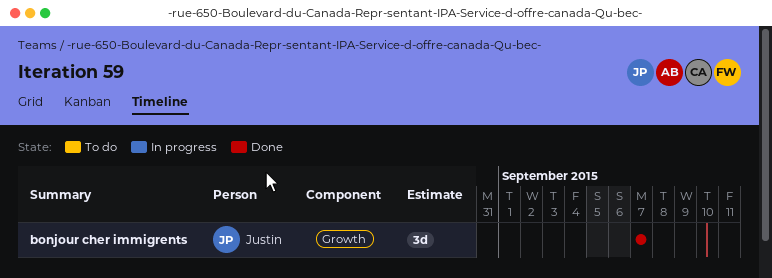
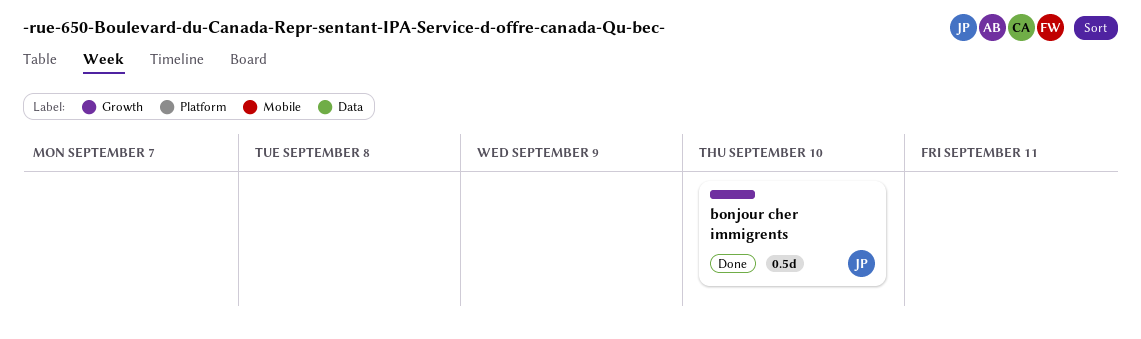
bonjour cher immigrents, estimate: 3d -> 0.5d
bonjour cher immigrents, due: Sep 7 -> Sep 10

